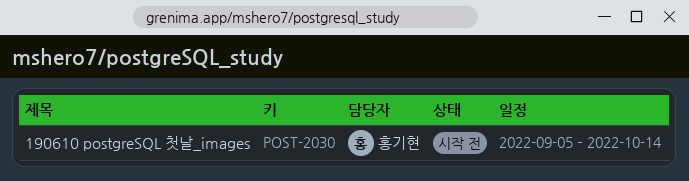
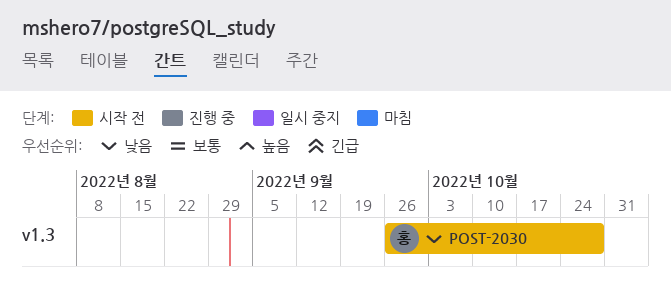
POST-2030, start: Sep 5 -> Sep 26
POST-2030, due: Oct 14 -> Oct 28

